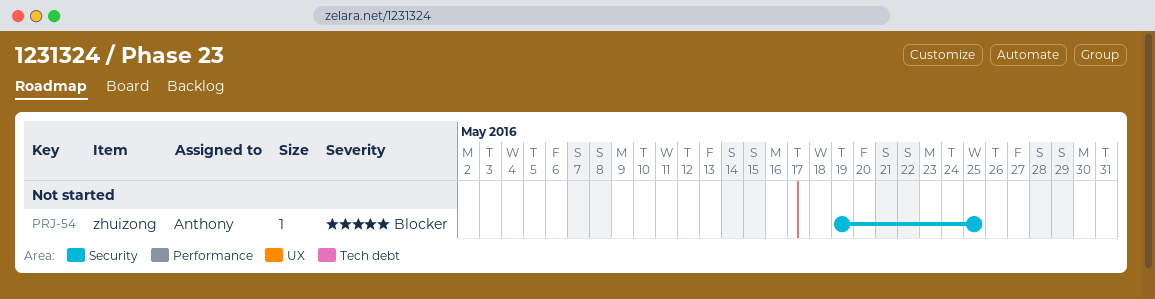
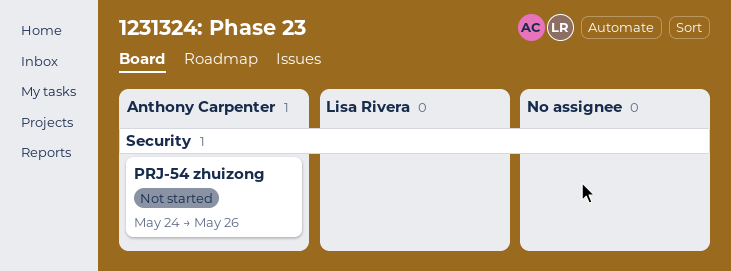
PRJ-54, start: May 19 -> May 24
PRJ-54, due: May 25 -> May 26

